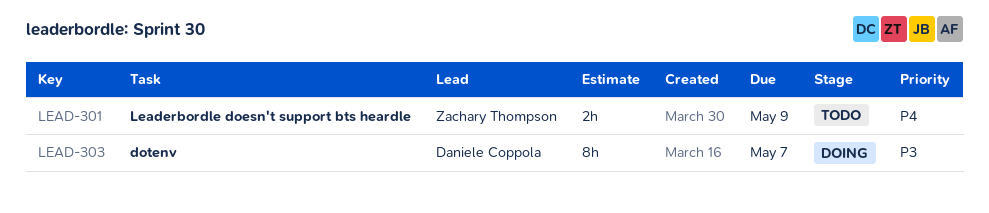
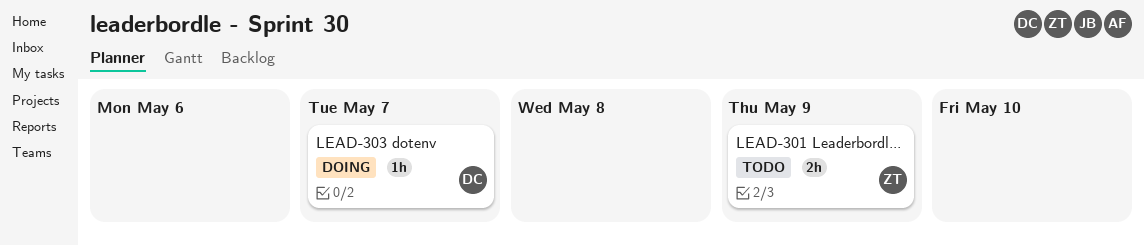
LEAD-303, estimate: 8h -> 1h

